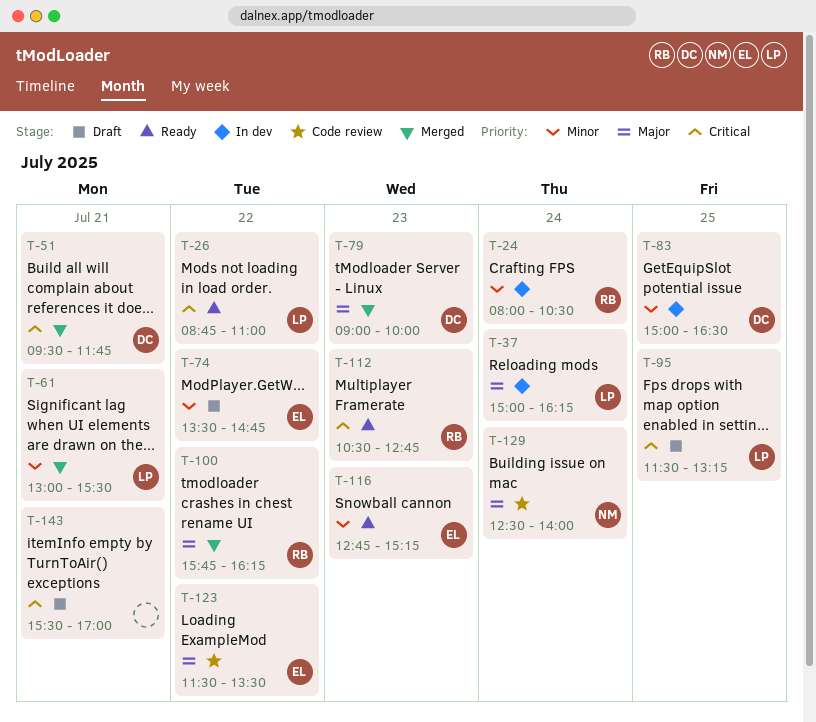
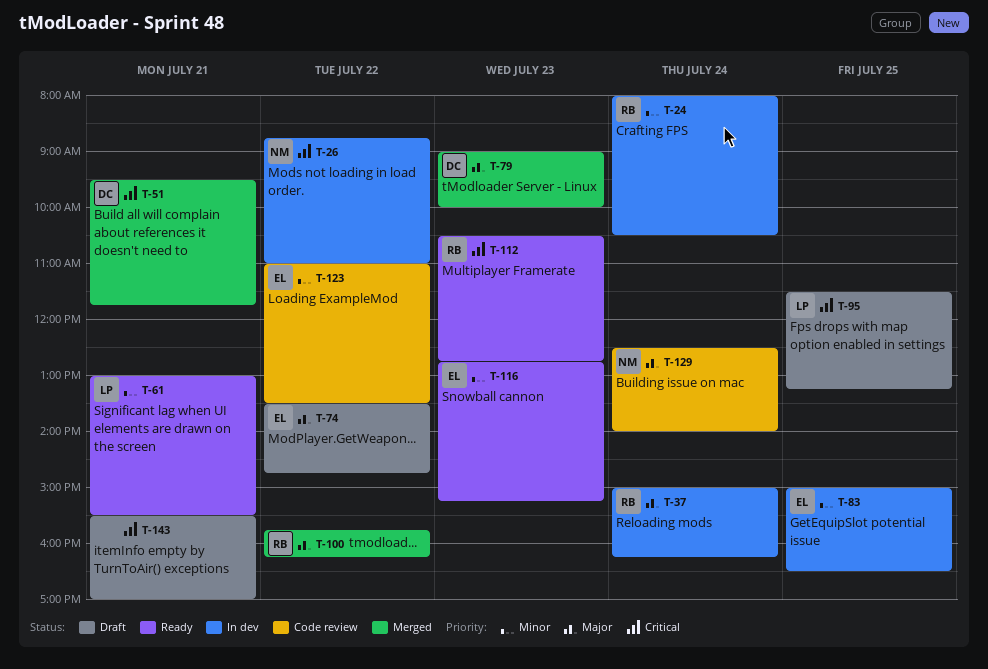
T-26, status: Ready -> In dev
T-26, owner: LP -> NM
T-37, owner: LP -> RB
T-61, status: Merged -> Ready
T-74, priority: Minor -> Major
T-83, owner: DC -> EL
T-123, priority: Major -> Minor
T-123, begins: 11:30 -> 11:00

